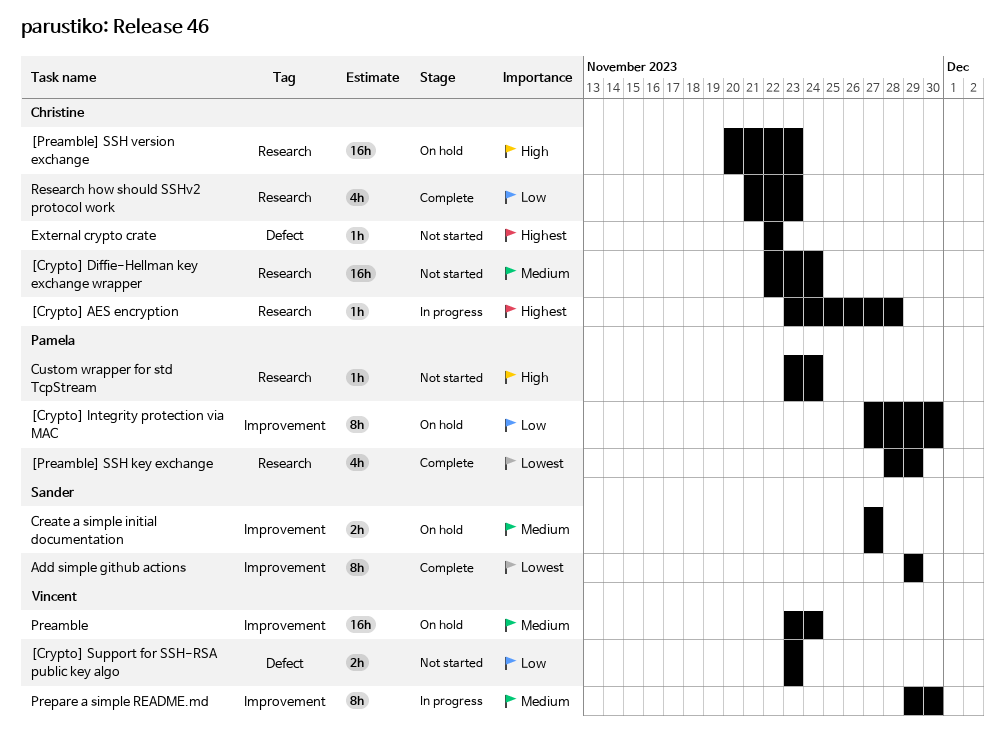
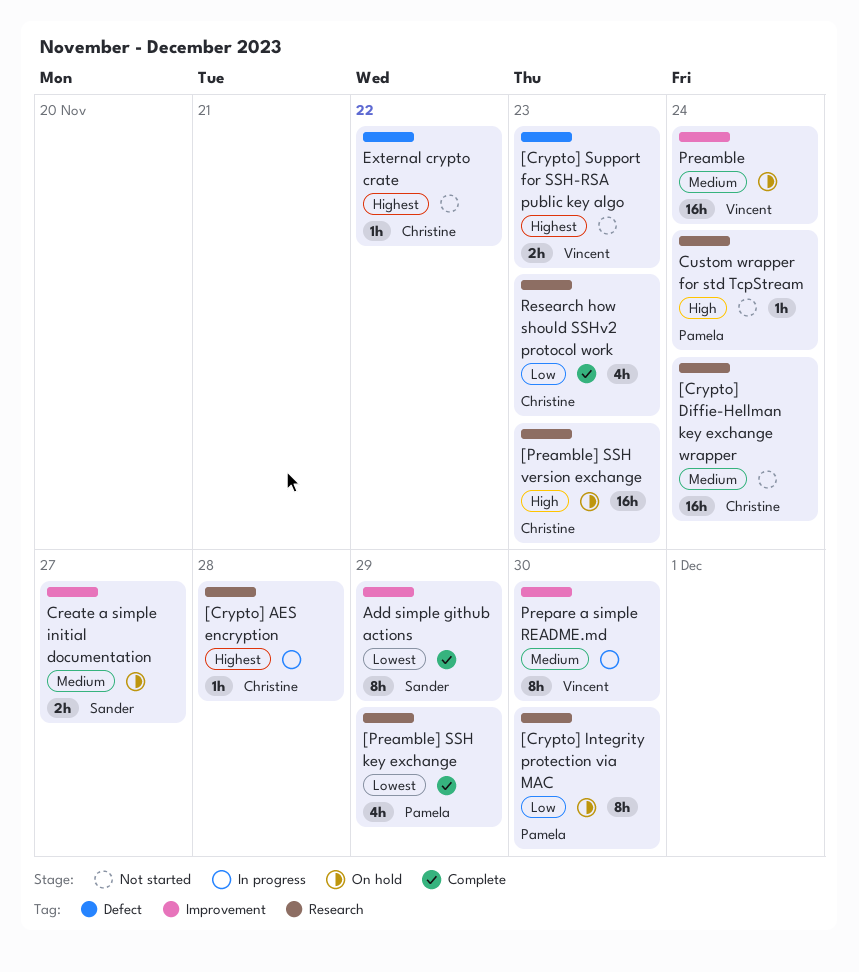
[Crypto] Integrity protection via MAC, label: Improvement -> Research
[Crypto] Support for SSH-RSA public key algo, priority: Low -> Highest

